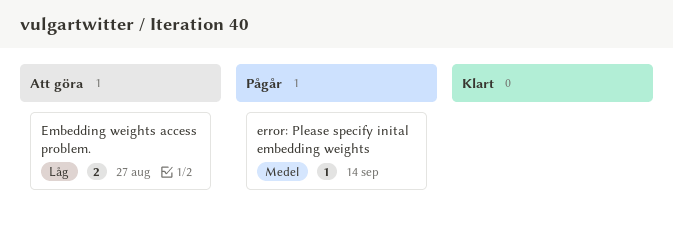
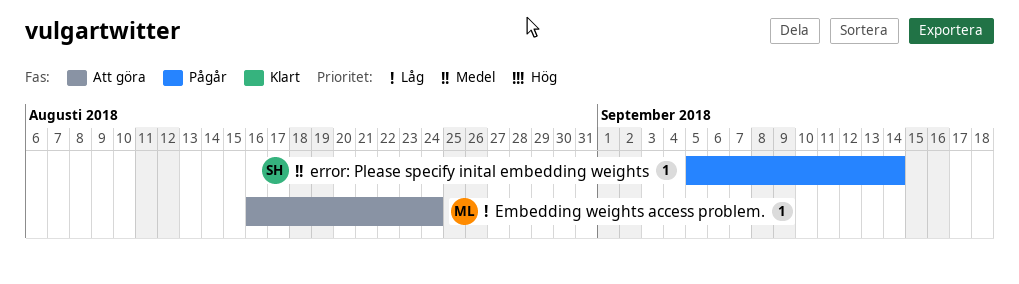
Embedding weights access problem., estimate: 2 -> 1
Embedding weights access problem., due: Aug 27 -> Aug 24

